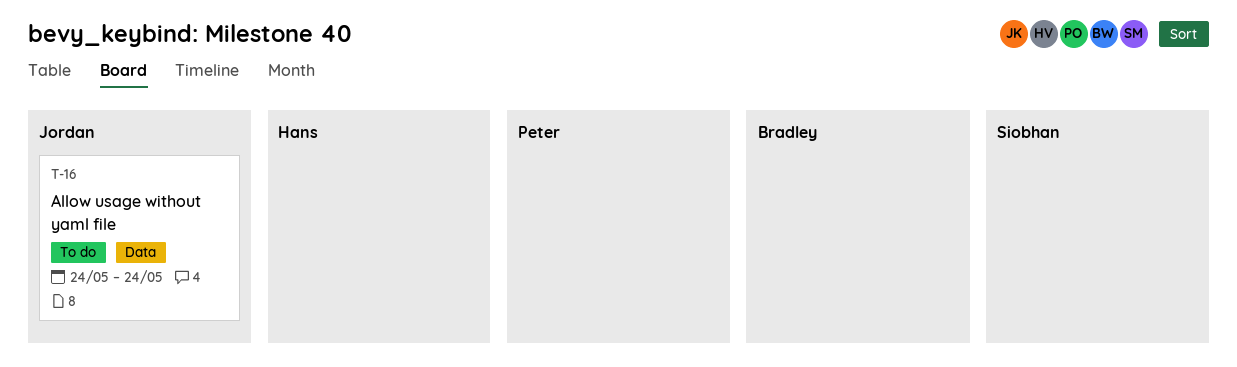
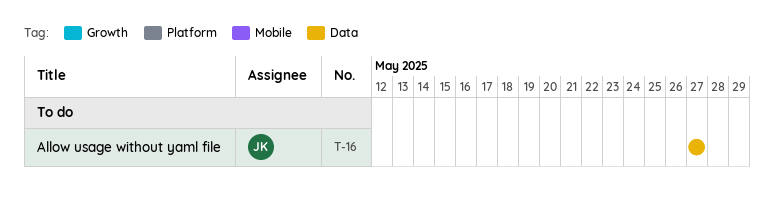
T-16, start: May 24 -> May 27
T-16, due: May 24 -> May 27

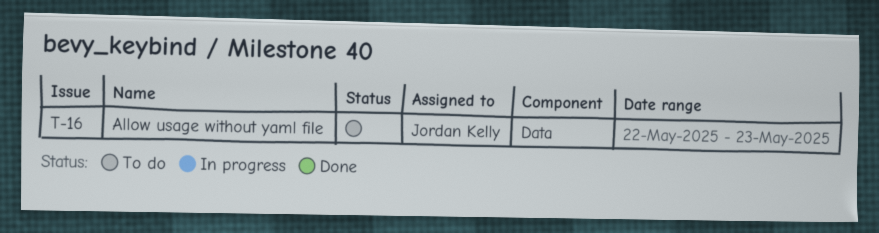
T-16, start: May 27 -> May 22
T-16, due: May 27 -> May 23

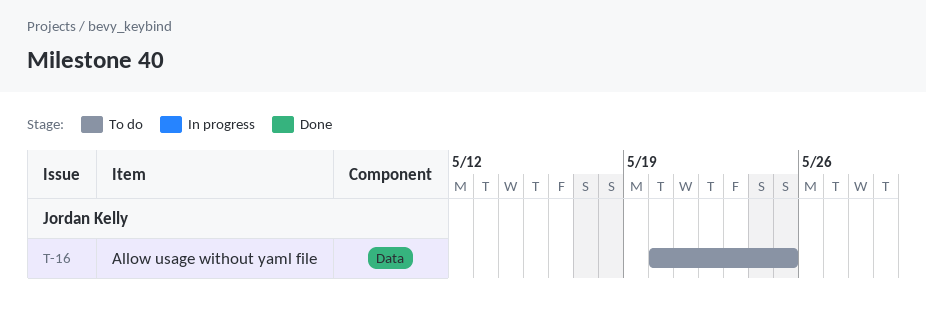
T-16, start: May 22 -> May 20
T-16, due: May 23 -> May 25

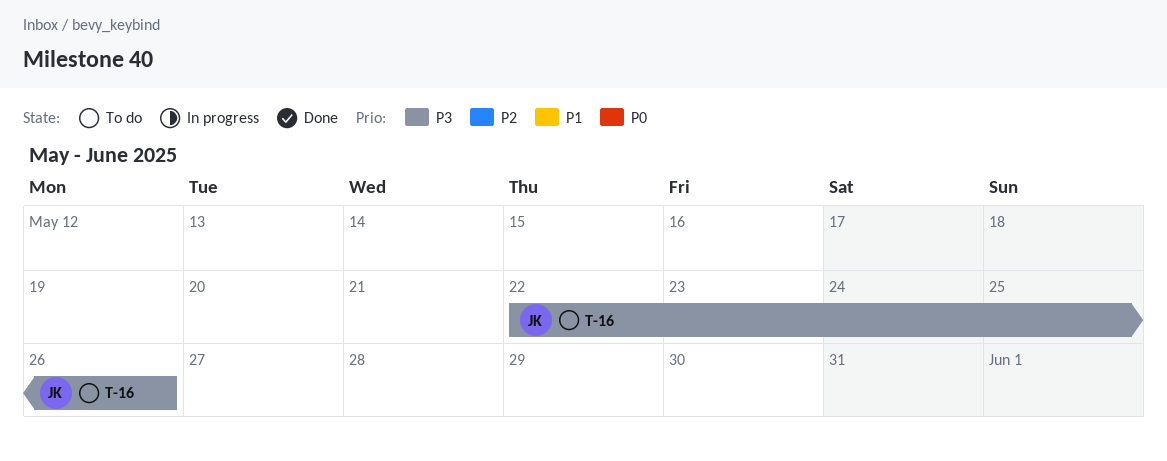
T-16, start: May 20 -> May 22
T-16, due: May 25 -> May 26

